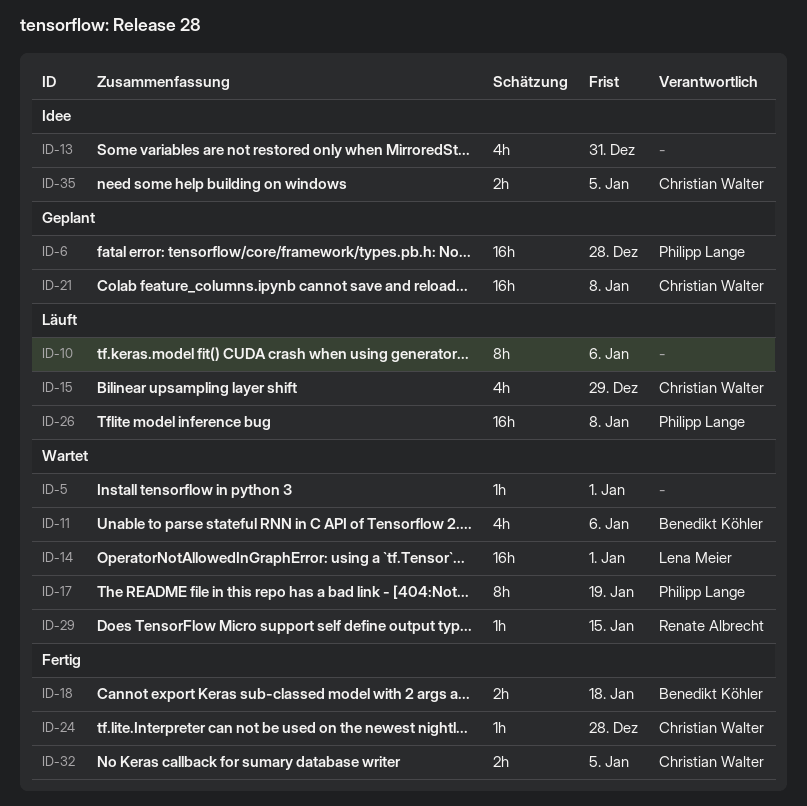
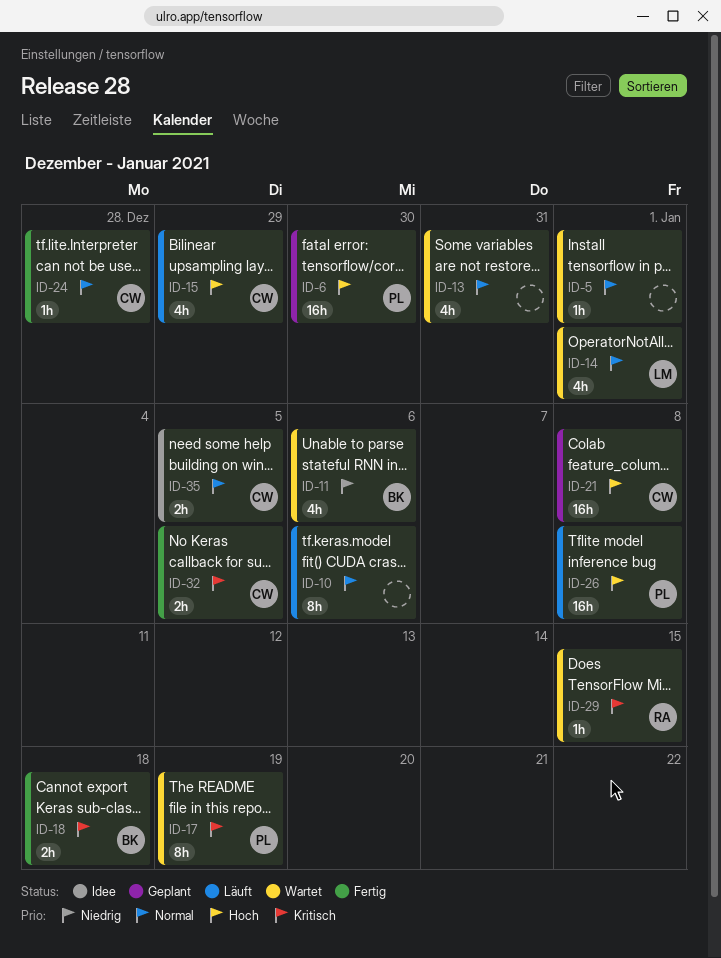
ID-6, due: Dec 28 -> Dec 30
ID-13, status: Idee -> Wartet
ID-14, estimate: 16h -> 4h

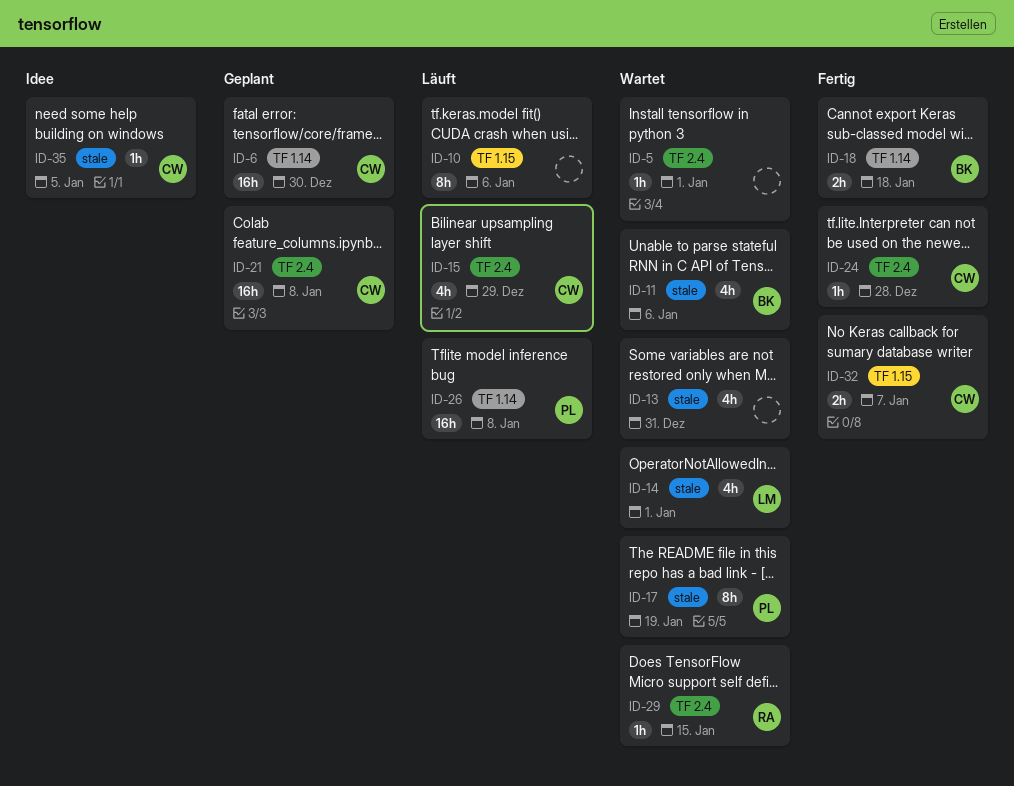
ID-6, owner: PL -> CW
ID-32, due: Jan 5 -> Jan 7
ID-35, estimate: 2h -> 1h

